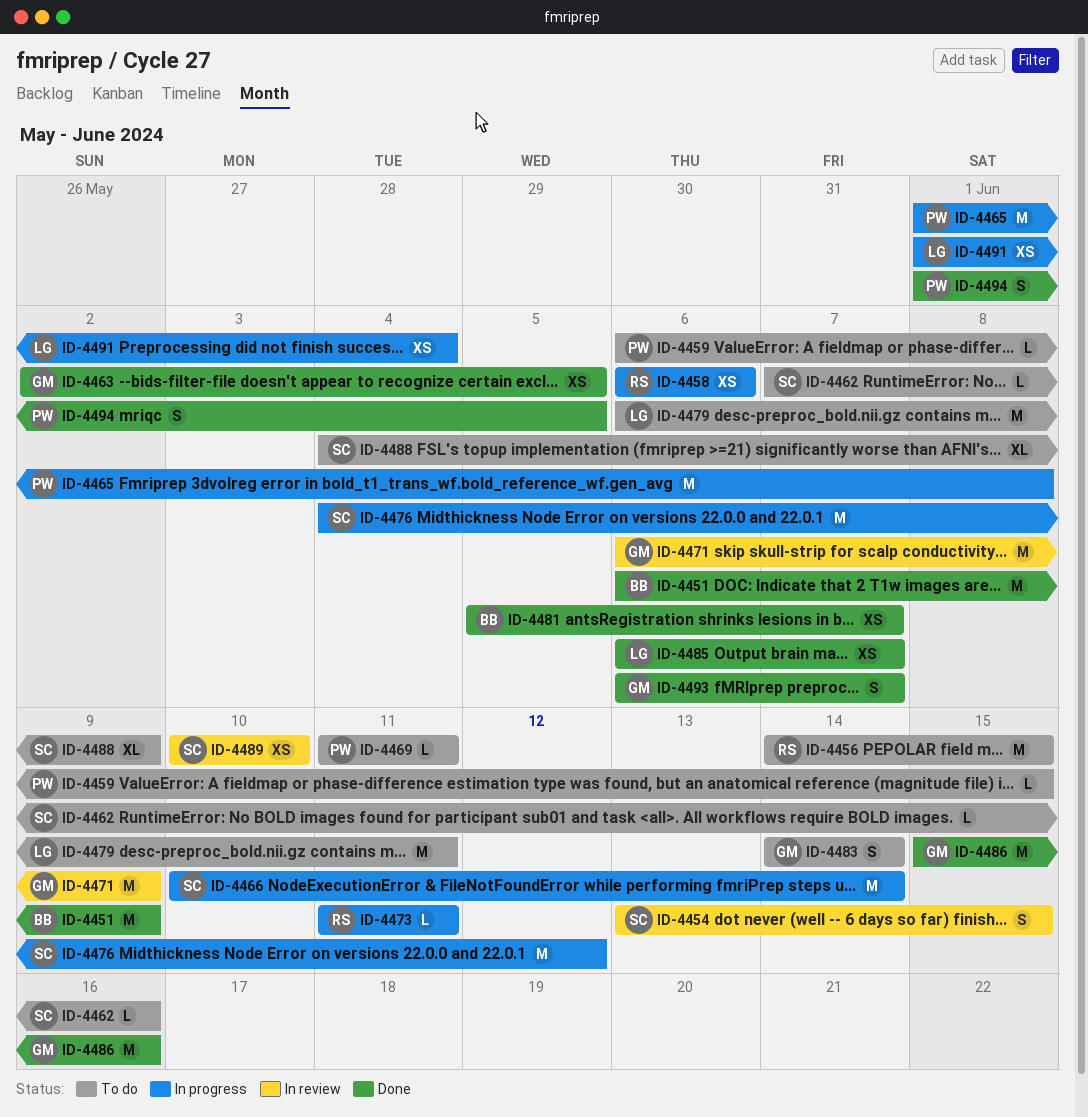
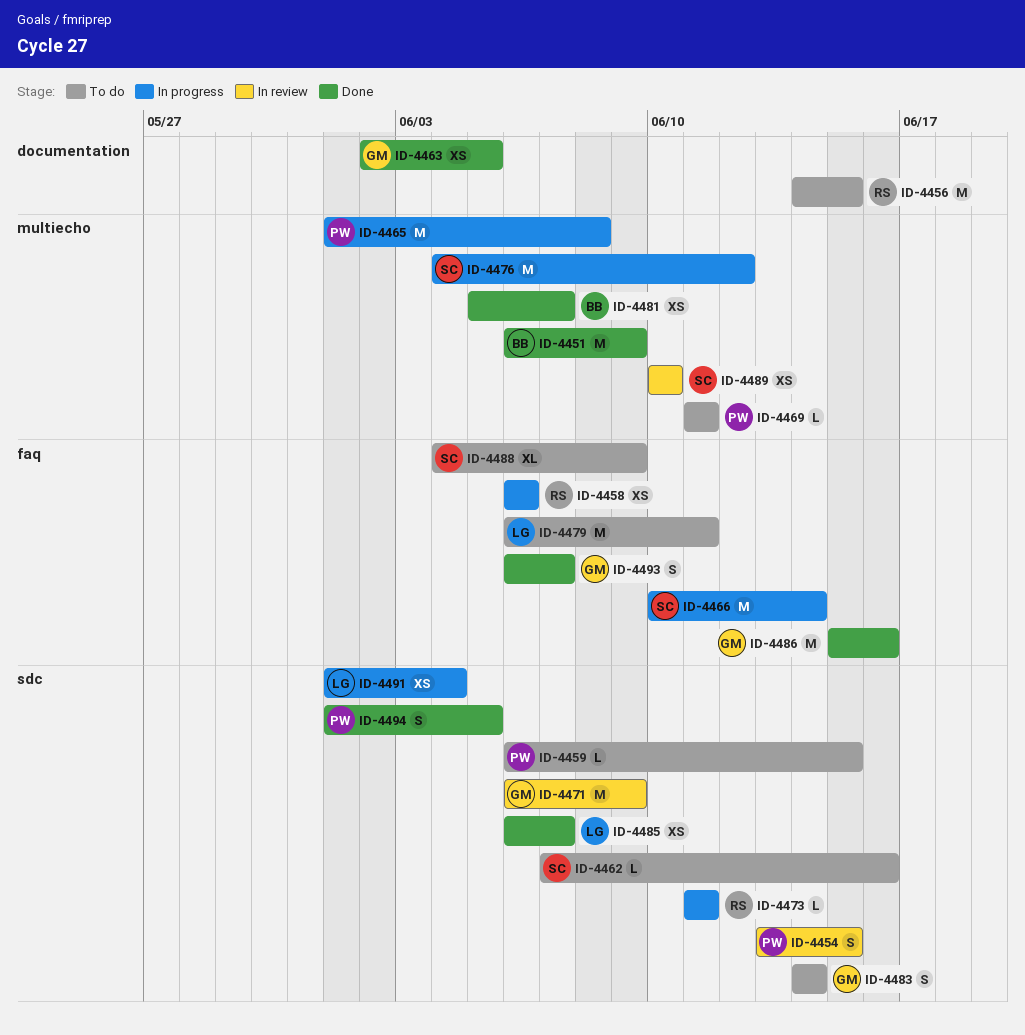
ID-4454, owner: SC -> PW

